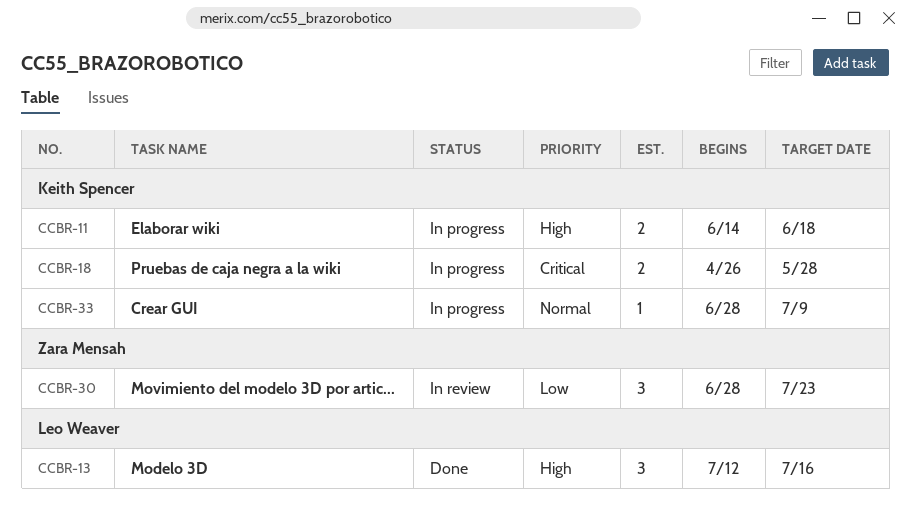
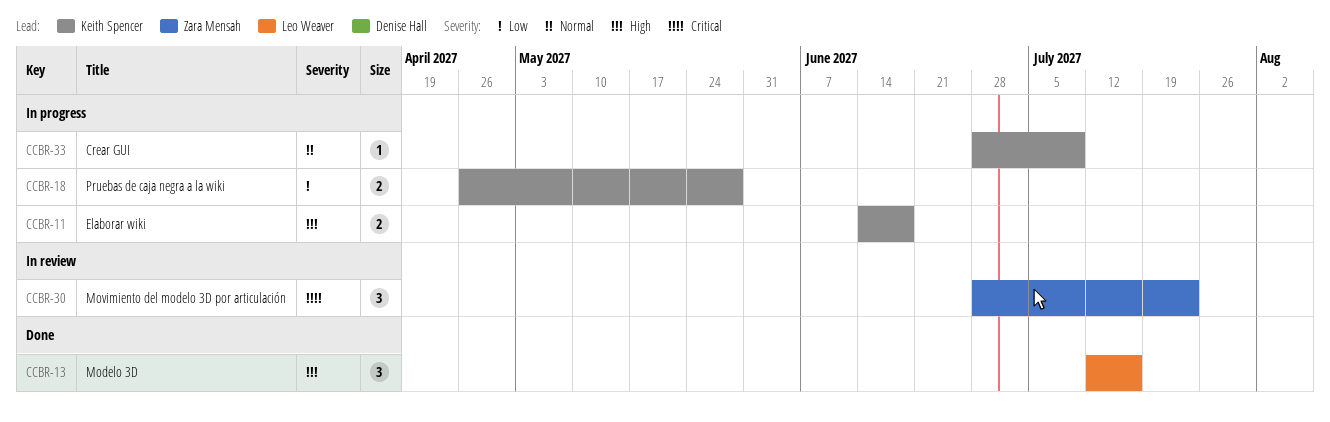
CCBR-18, priority: Critical -> Low
CCBR-30, priority: Low -> Critical

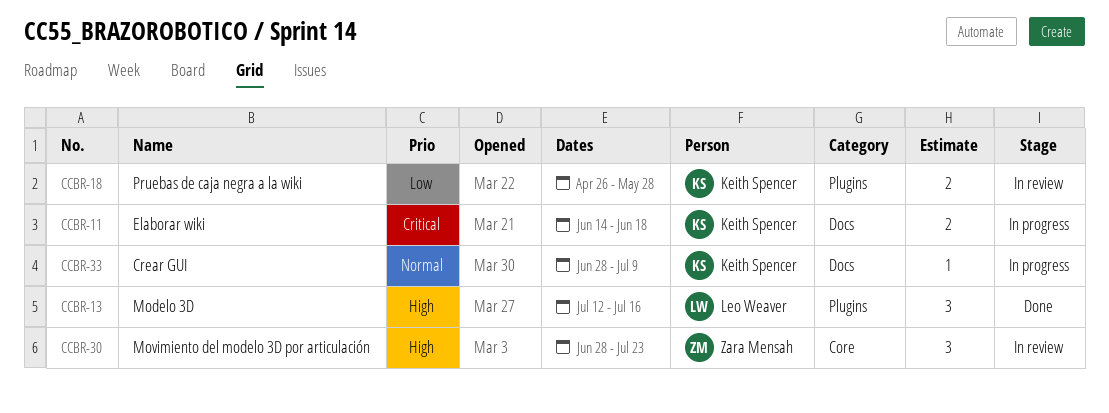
CCBR-11, priority: High -> Critical
CCBR-18, status: In progress -> In review
CCBR-30, priority: Critical -> High

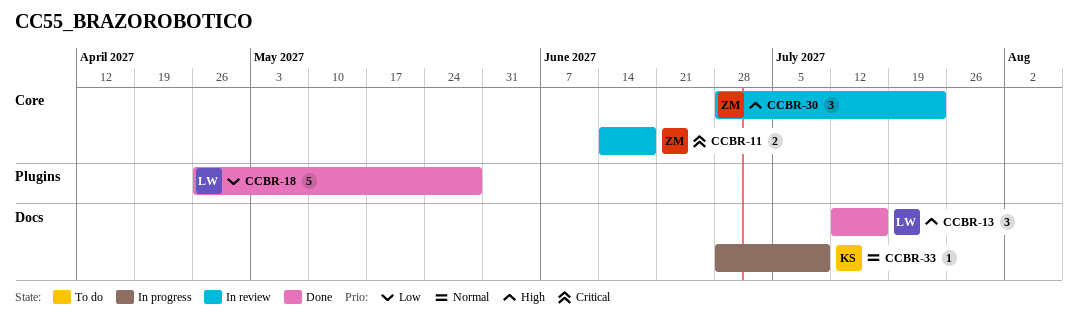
CCBR-11, status: In progress -> In review
CCBR-11, owner: Keith Spencer -> Zara Mensah
CCBR-11, label: Docs -> Core
CCBR-13, label: Plugins -> Docs
CCBR-18, status: In review -> Done
CCBR-18, owner: Keith Spencer -> Leo Weaver
CCBR-18, estimate: 2 -> 5

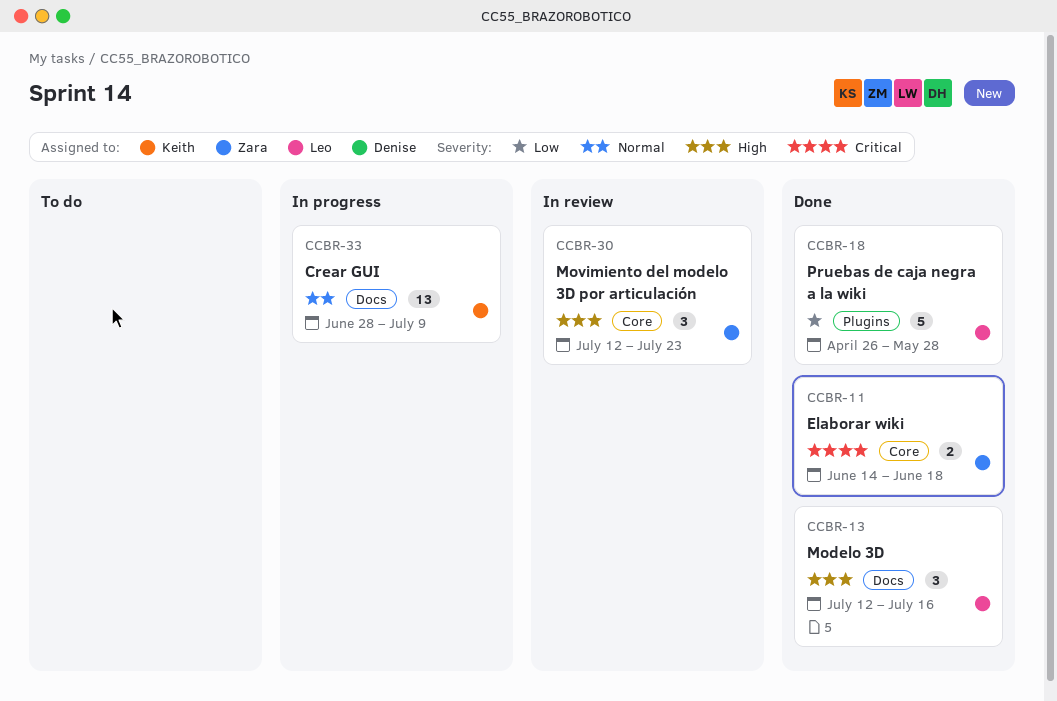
CCBR-11, status: In review -> Done
CCBR-30, start: Jun 28 -> Jul 12
CCBR-33, estimate: 1 -> 13

